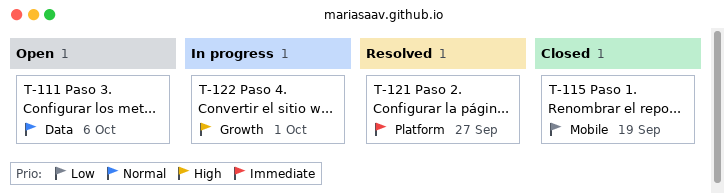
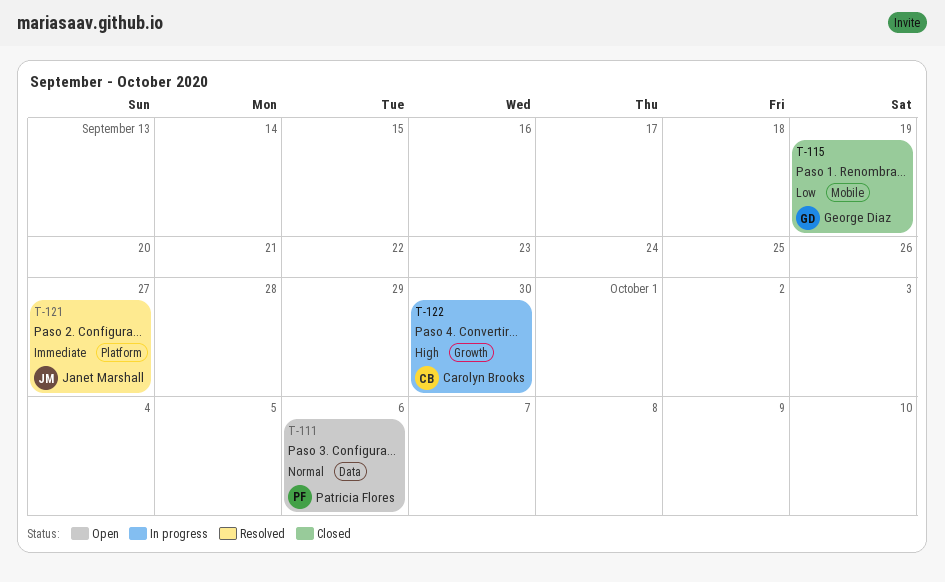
T-122, due: Oct 1 -> Sep 30

